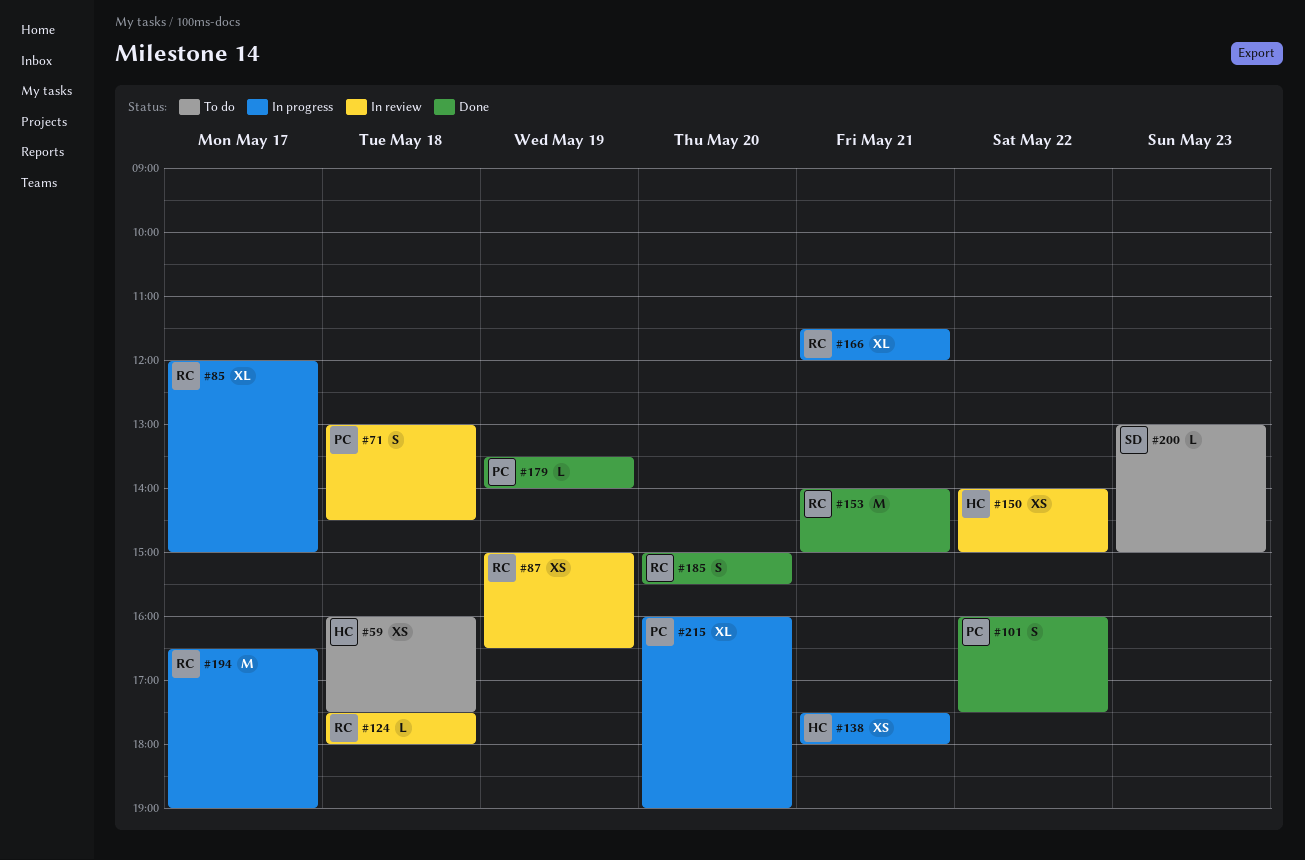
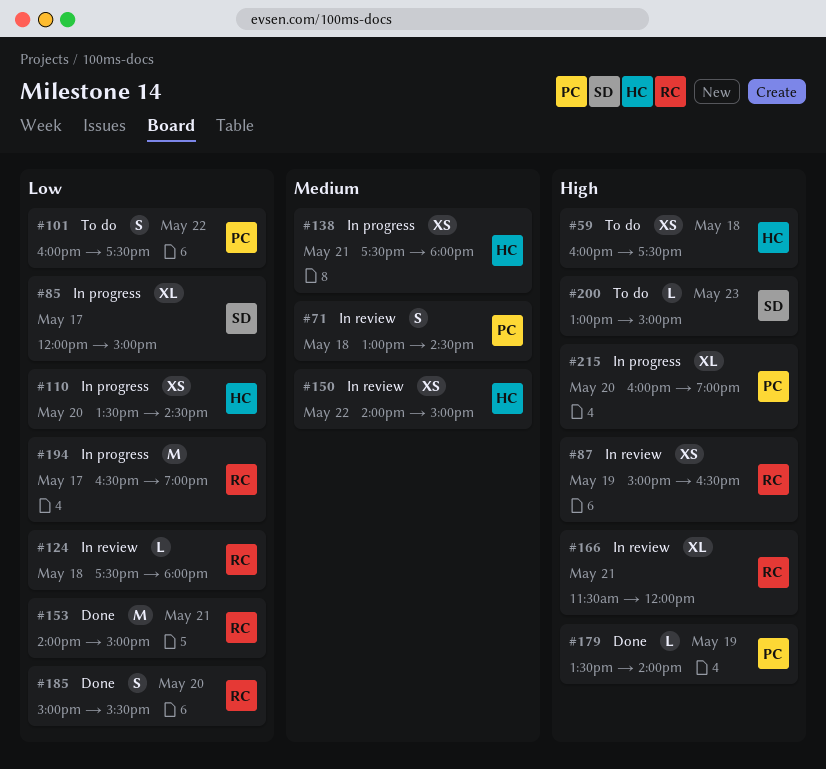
#85, owner: RC -> SD
#101, status: Done -> To do
#110: none -> present
#166, status: In progress -> In review

